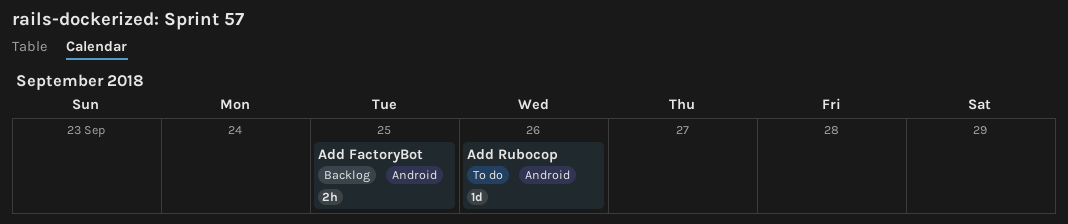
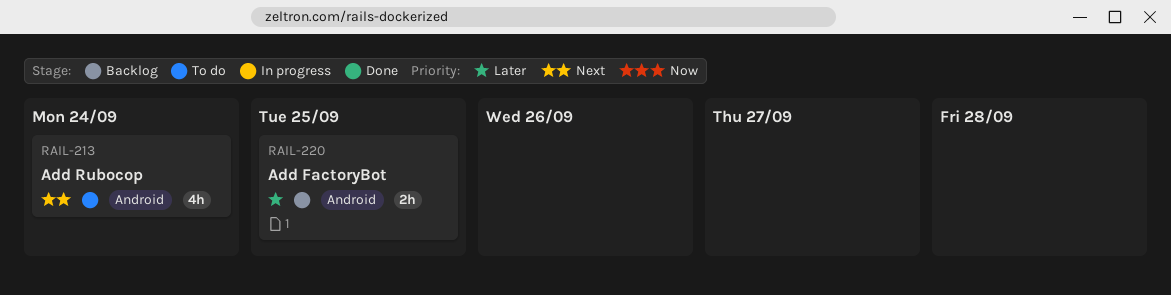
Add Rubocop, estimate: 1d -> 4h
Add Rubocop, due: Sep 26 -> Sep 24

